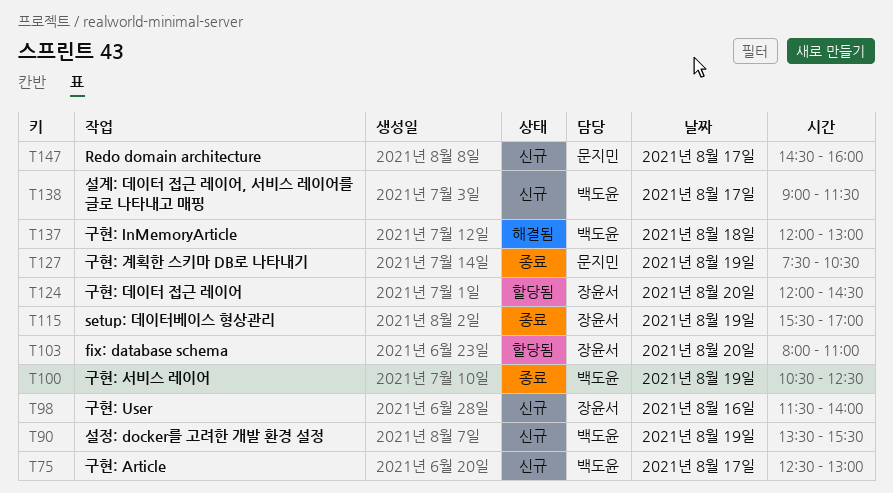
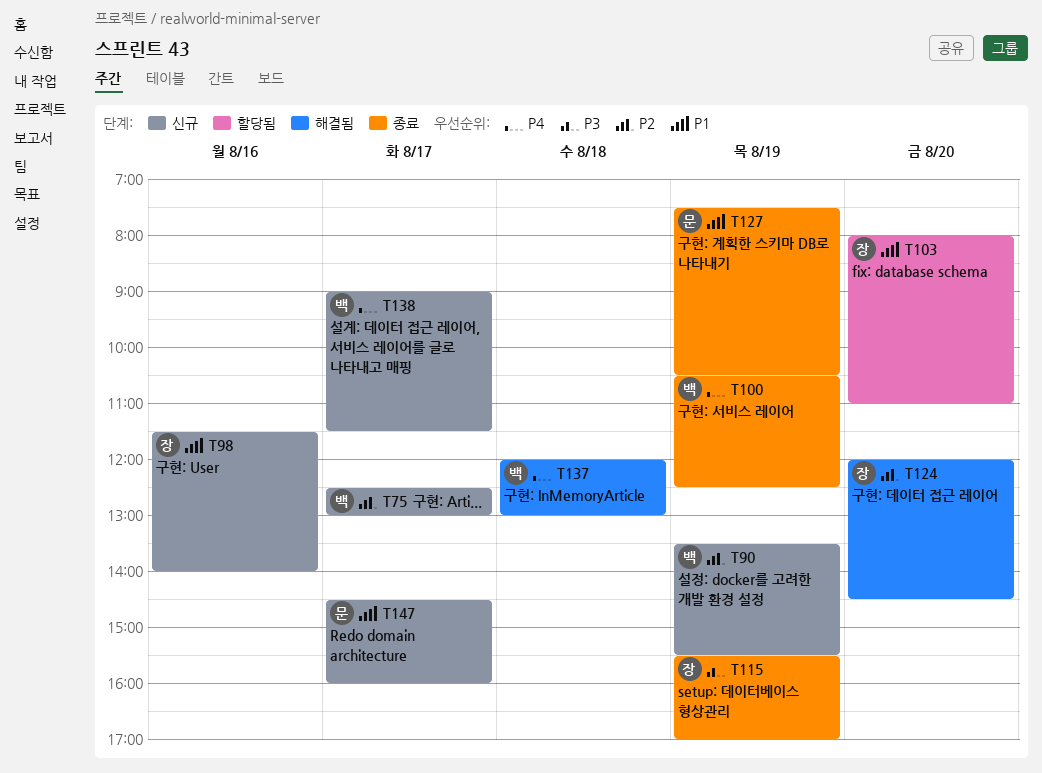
T124, status: 할당됨 -> 해결됨

